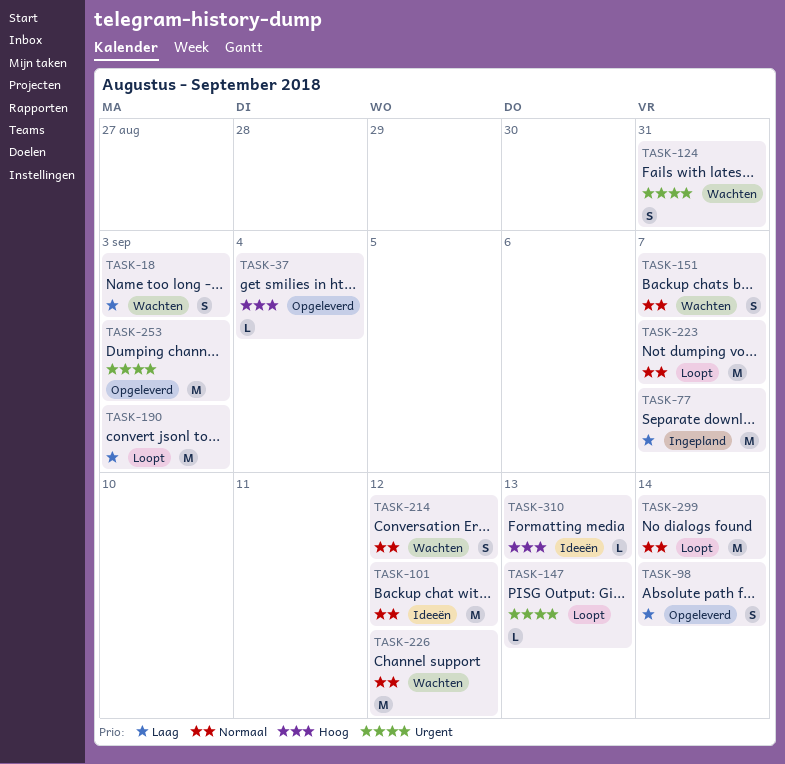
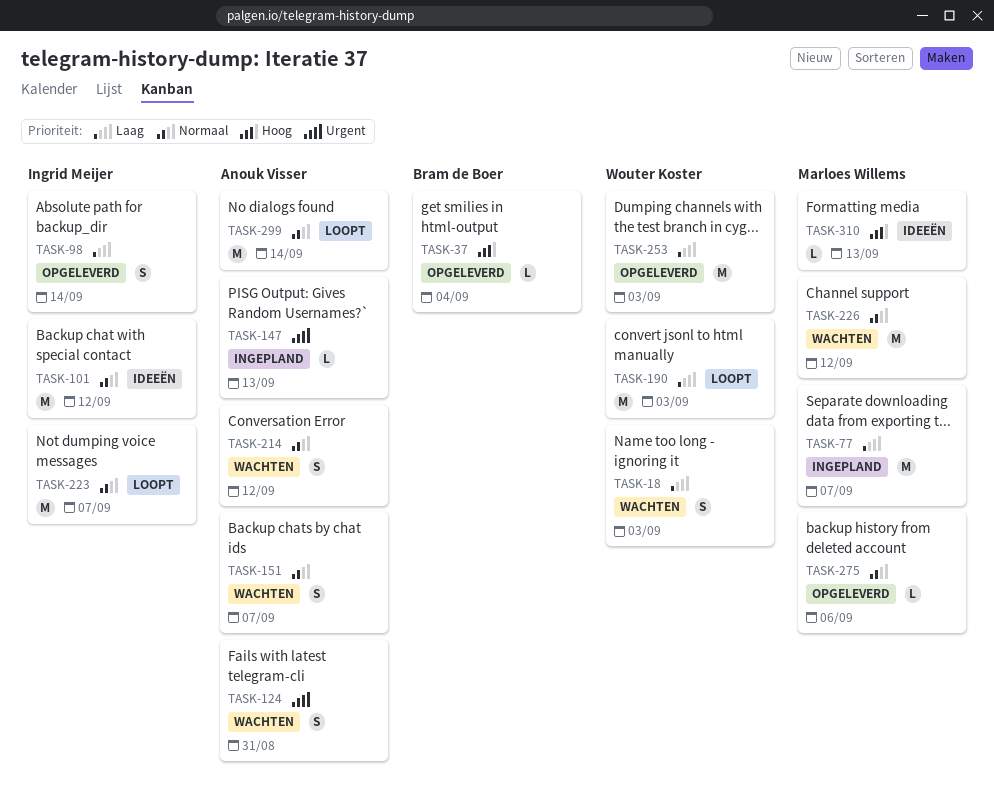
TASK-147, status: Loopt -> Ingepland
TASK-253, priority: Urgent -> Laag
TASK-275: none -> present

